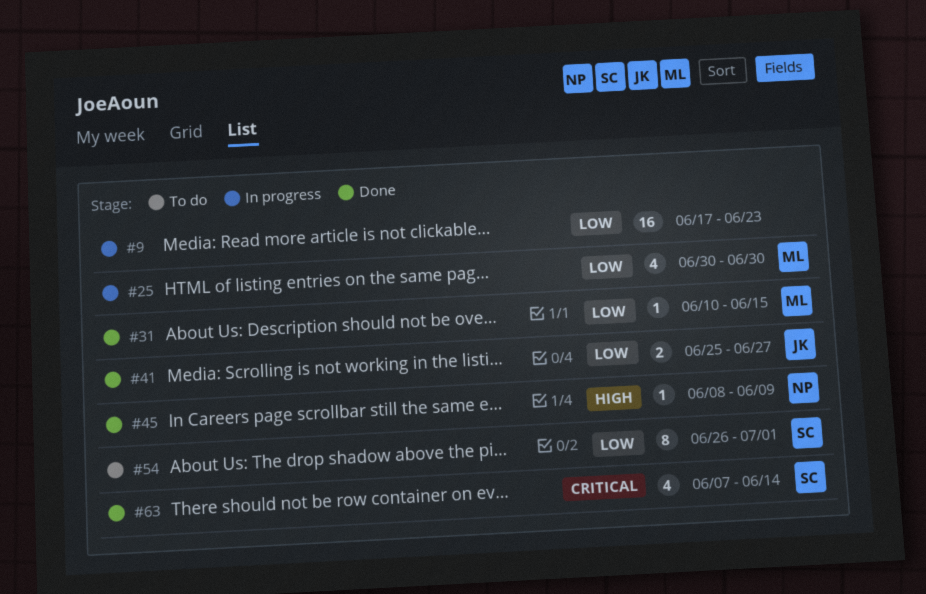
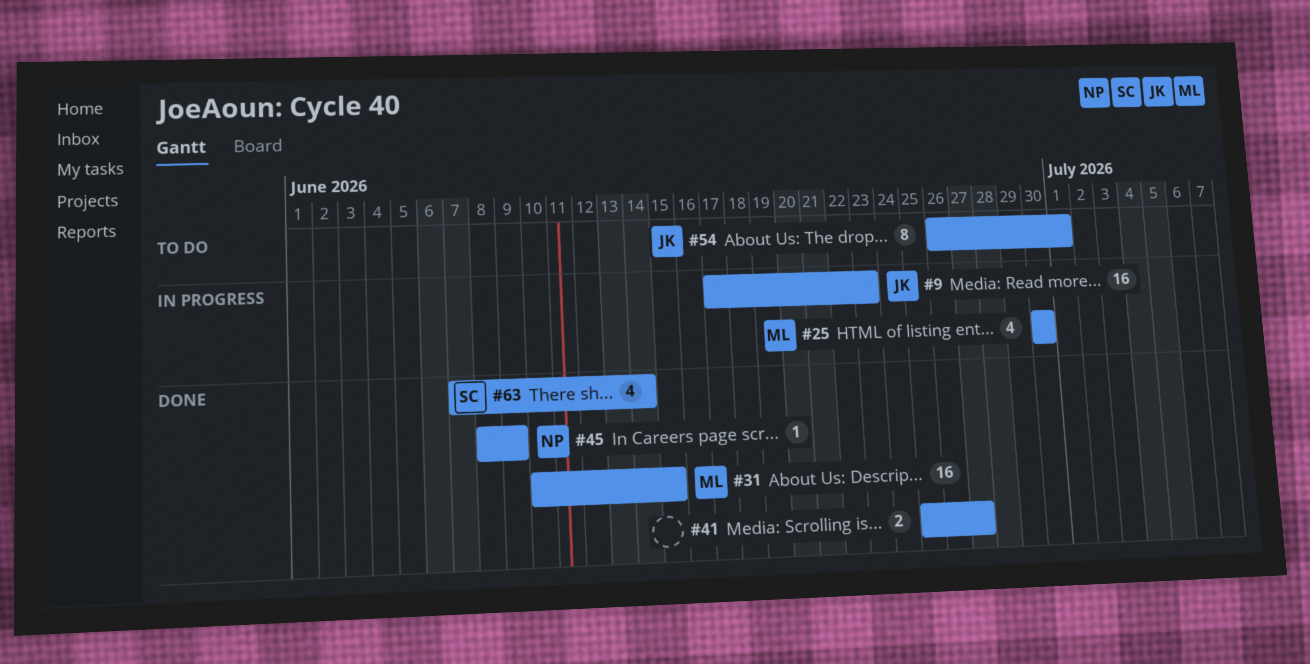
#9, owner: none -> JK
#31, estimate: 1 -> 16
#41, owner: JK -> none
#54, owner: SC -> JK

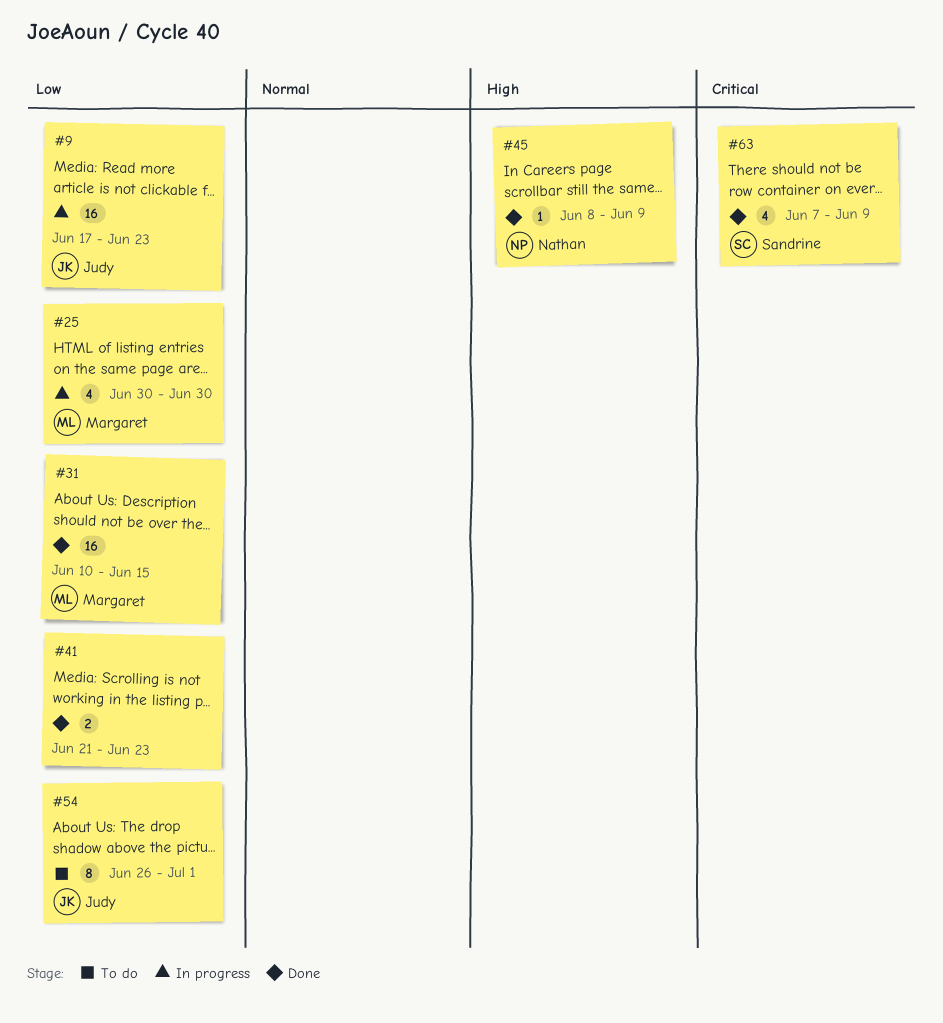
#41, start: Jun 25 -> Jun 21
#41, due: Jun 27 -> Jun 23
#63, due: Jun 14 -> Jun 9

